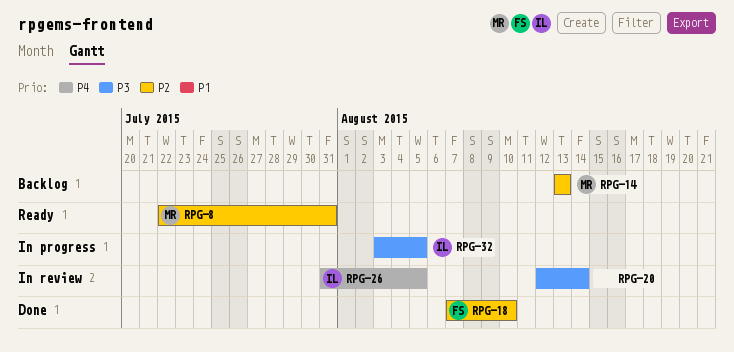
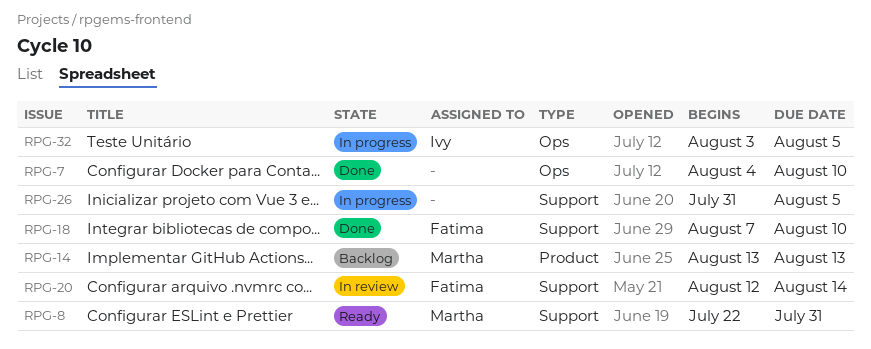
RPG-7: none -> present
RPG-20, owner: none -> Fatima
RPG-26, status: In review -> In progress
RPG-26, owner: Ivy -> none

